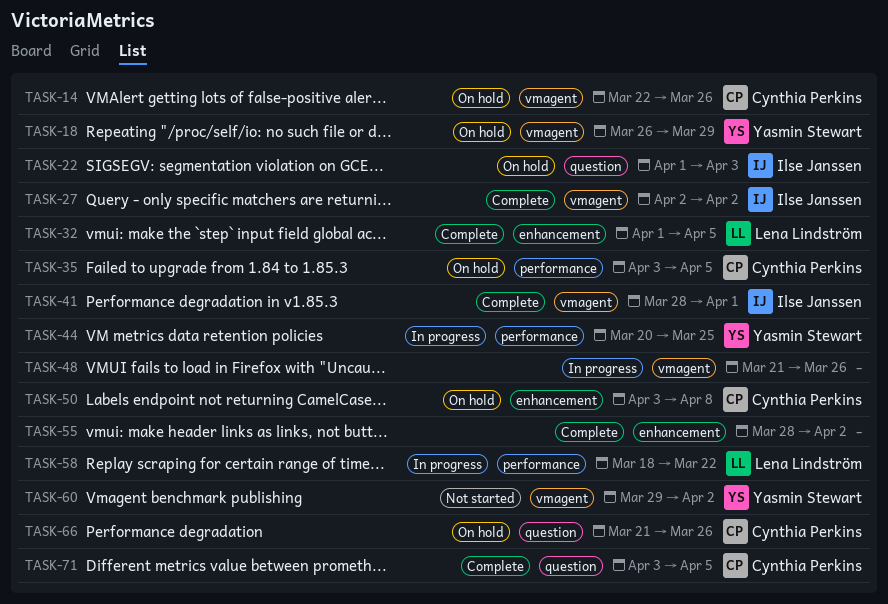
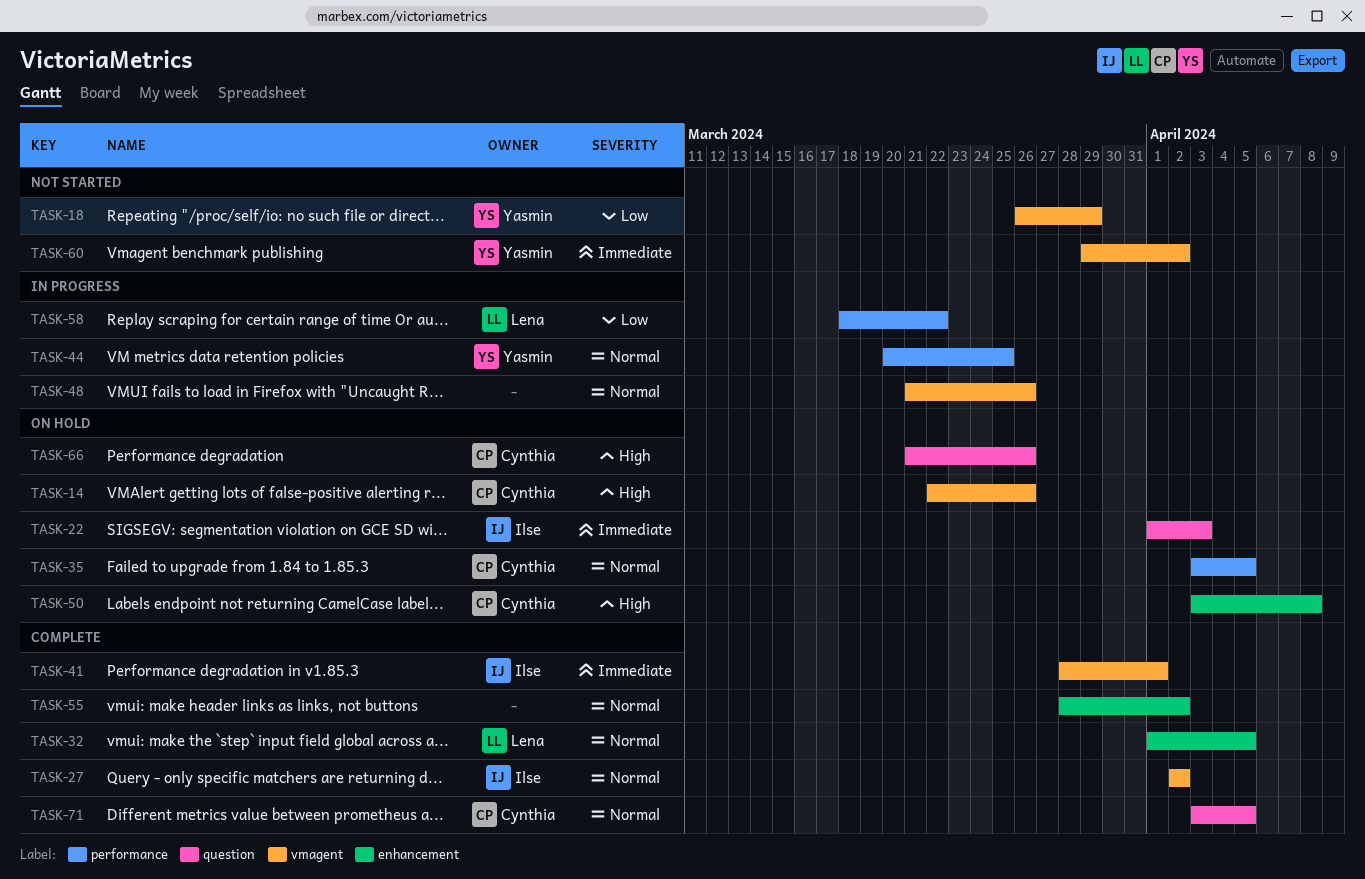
TASK-18, status: On hold -> Not started

